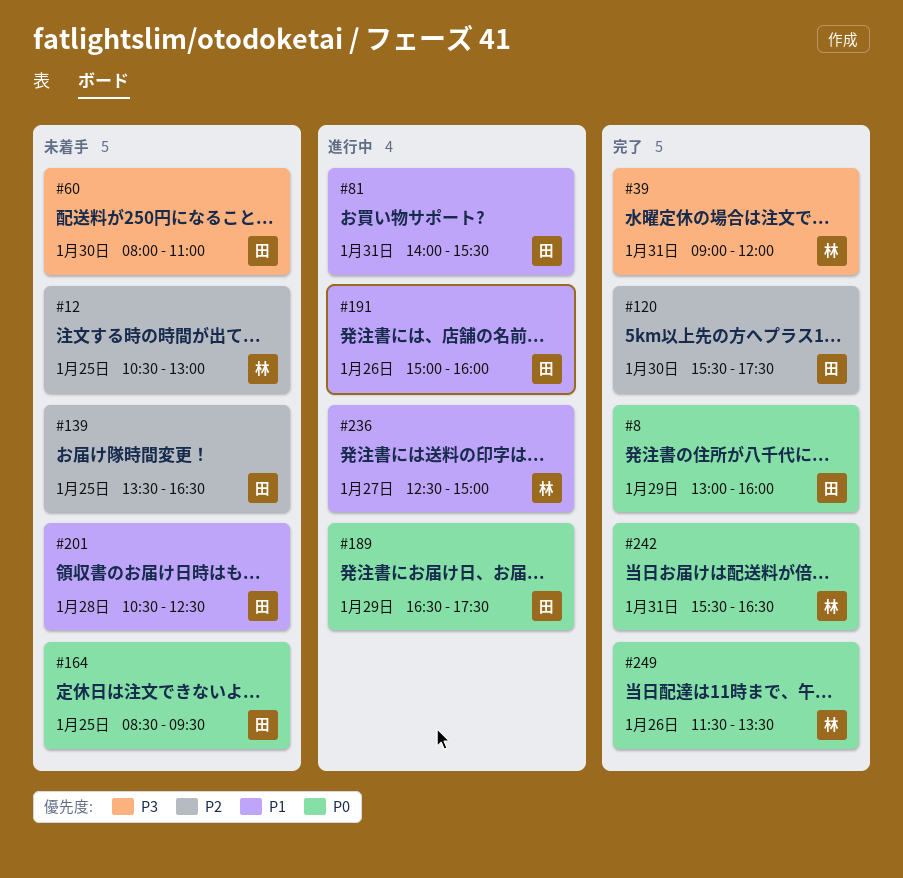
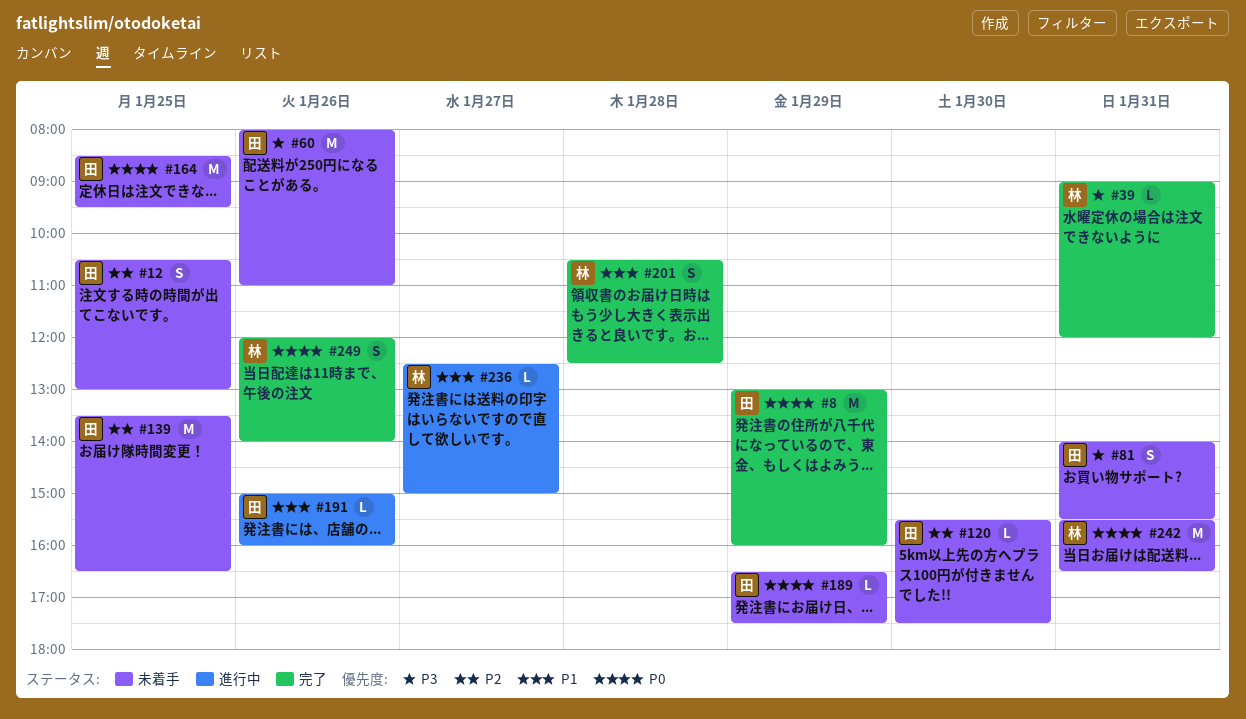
#12, owner: 林 -> 田
#60, day: Jan 30 -> Jan 26
#81, status: 進行中 -> 未着手
#81, priority: P1 -> P3
#120, status: 完了 -> 未着手
#189, status: 進行中 -> 未着手
#201, status: 未着手 -> 完了
#201, owner: 田 -> 林
#242, status: 完了 -> 未着手
#249, begins: 11:30 -> 12:00
#249, ends: 13:30 -> 14:00

